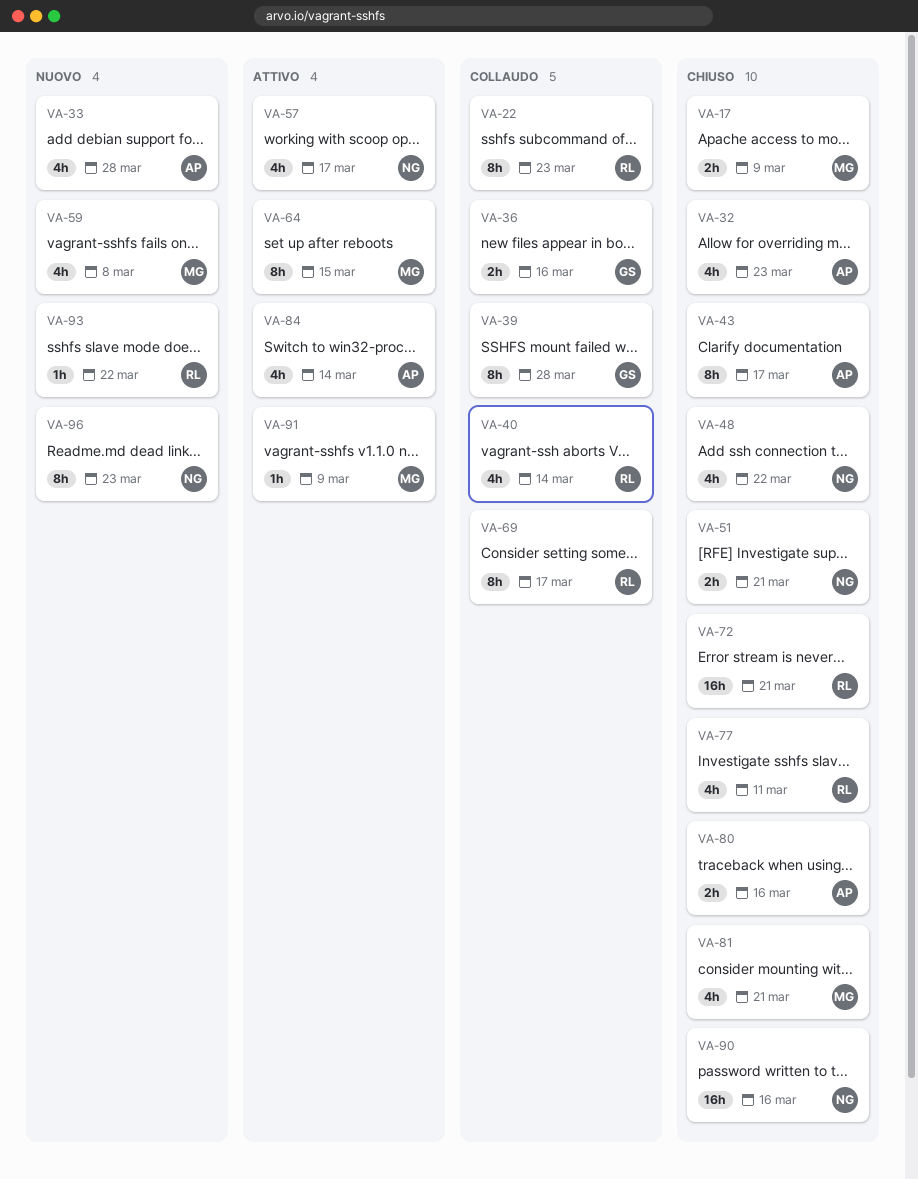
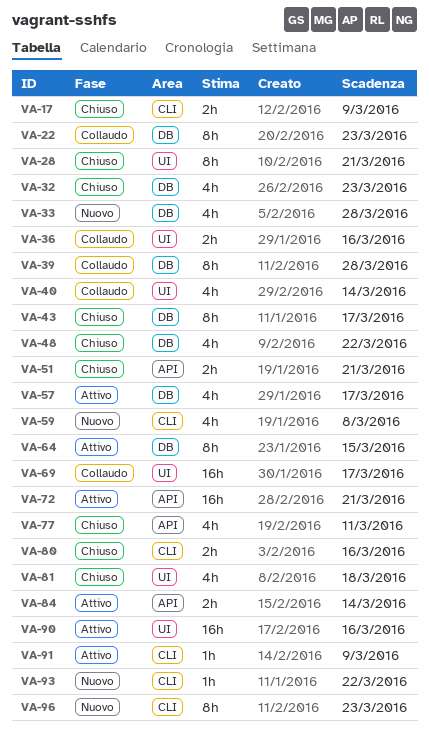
VA-28: none -> present
VA-69, estimate: 8h -> 16h
VA-72, status: Chiuso -> Attivo
VA-81, due: Mar 21 -> Mar 18
VA-84, estimate: 4h -> 2h
VA-90, status: Chiuso -> Attivo

